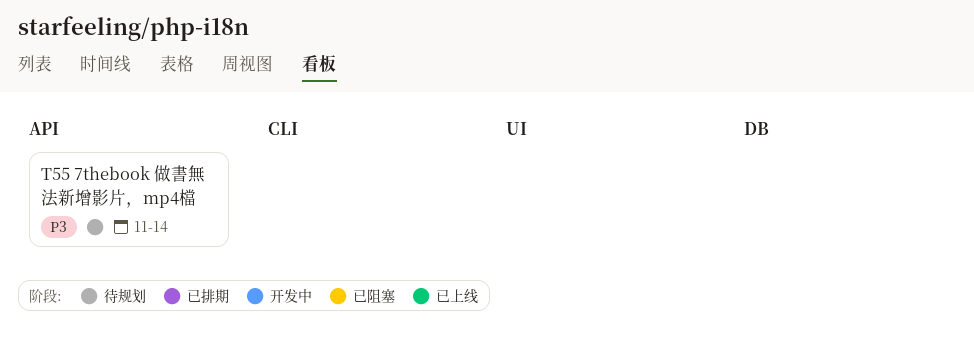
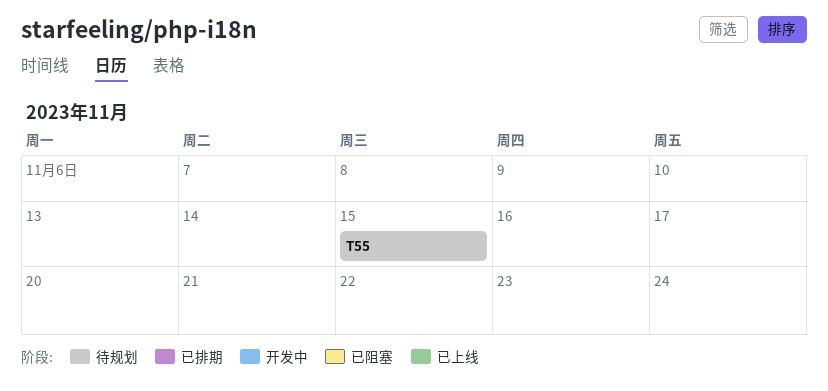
T55, due: Nov 14 -> Nov 15

